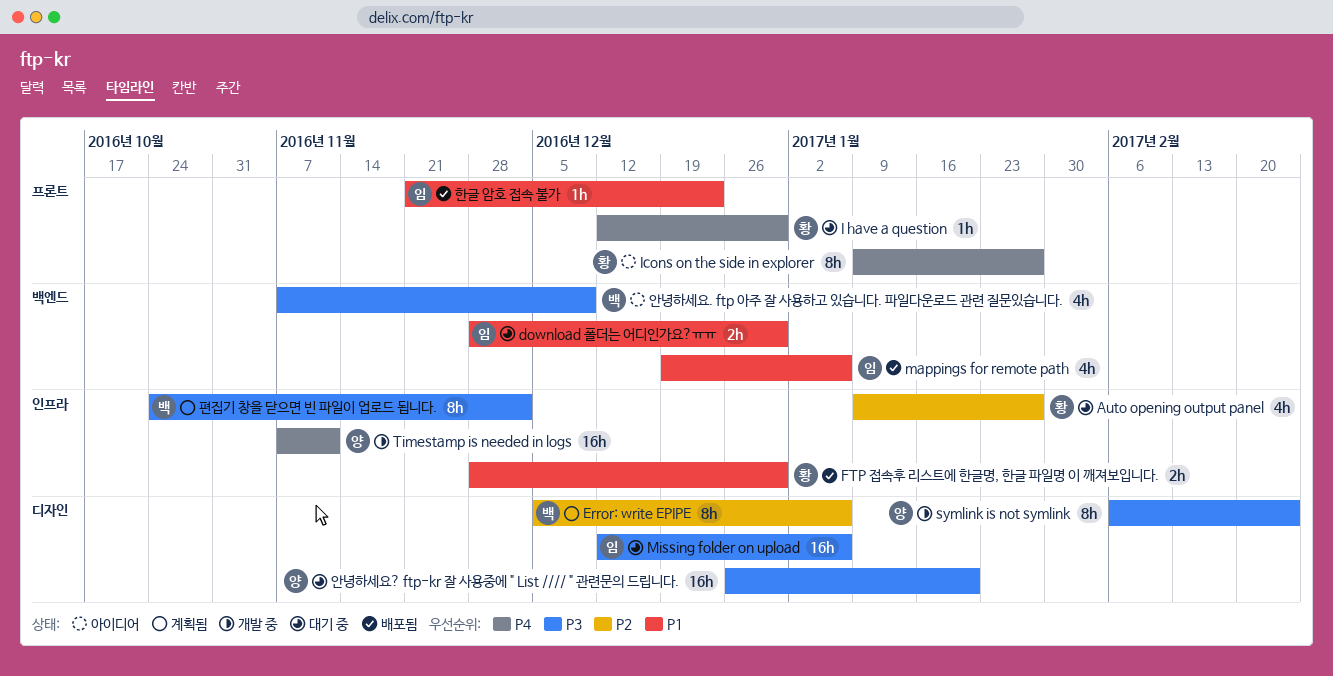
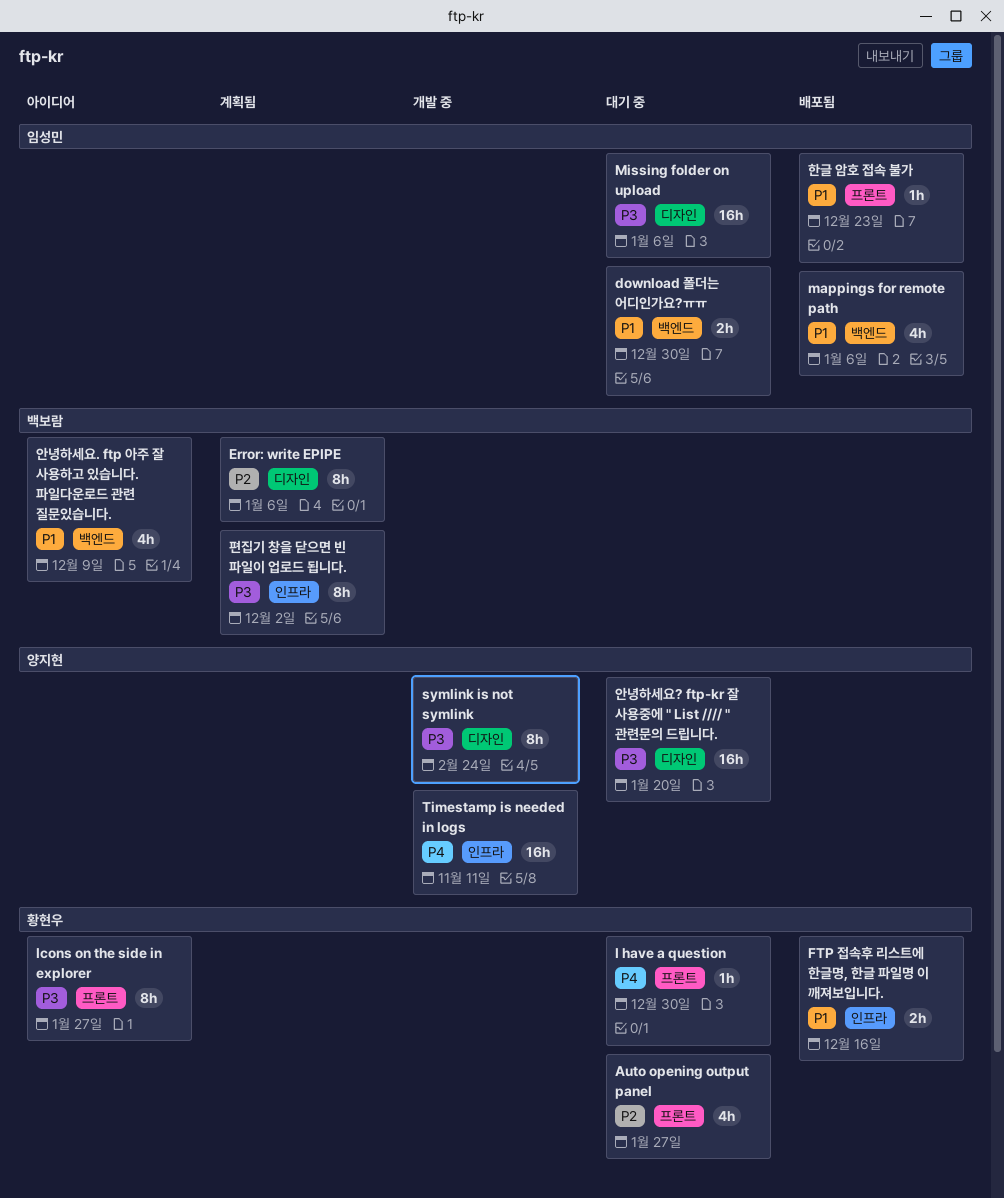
Auto opening output panel, label: 인프라 -> 프론트
FTP 접속후 리스트에 한글명, 한글 파일명 이 깨져보입니다., due: Dec 30 -> Dec 16
Icons on the side in explorer, priority: P4 -> P3
안녕하세요. ftp 아주 잘 사용하고 있습니다. 파일다운로드 관련 질문있습니다., priority: P3 -> P1

